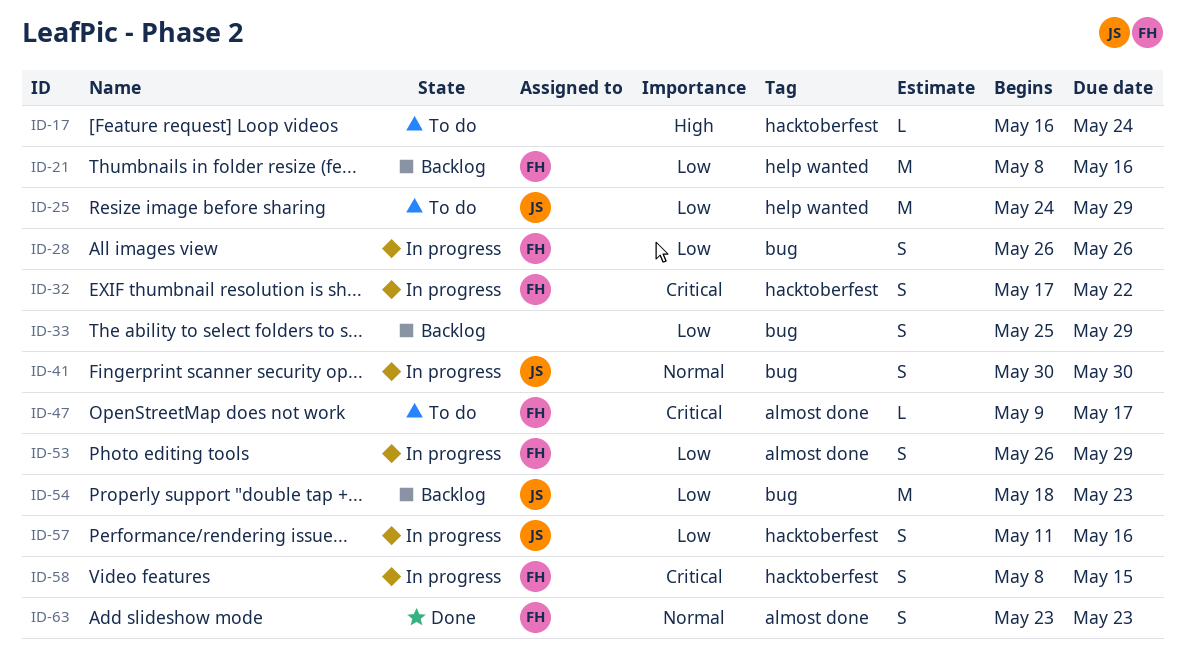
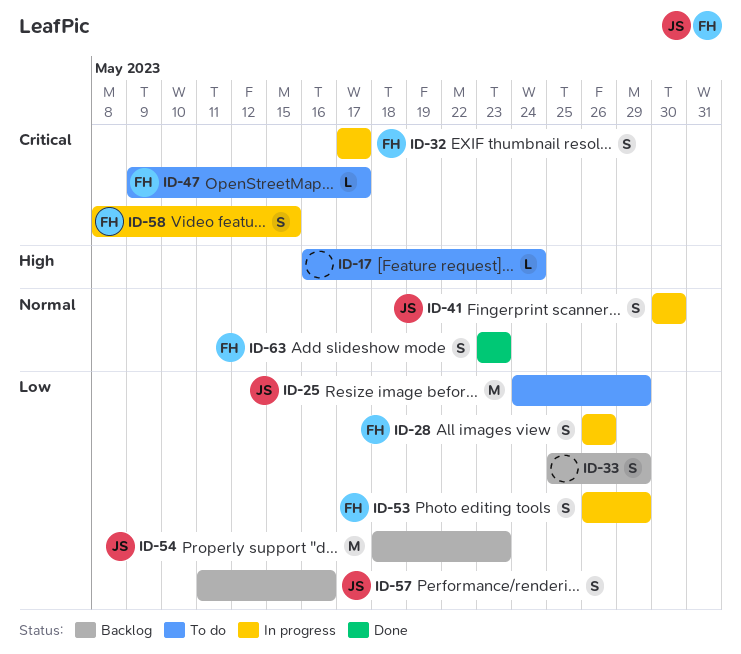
ID-21: present -> none
ID-32, due: May 22 -> May 17
ID-57, status: In progress -> Backlog

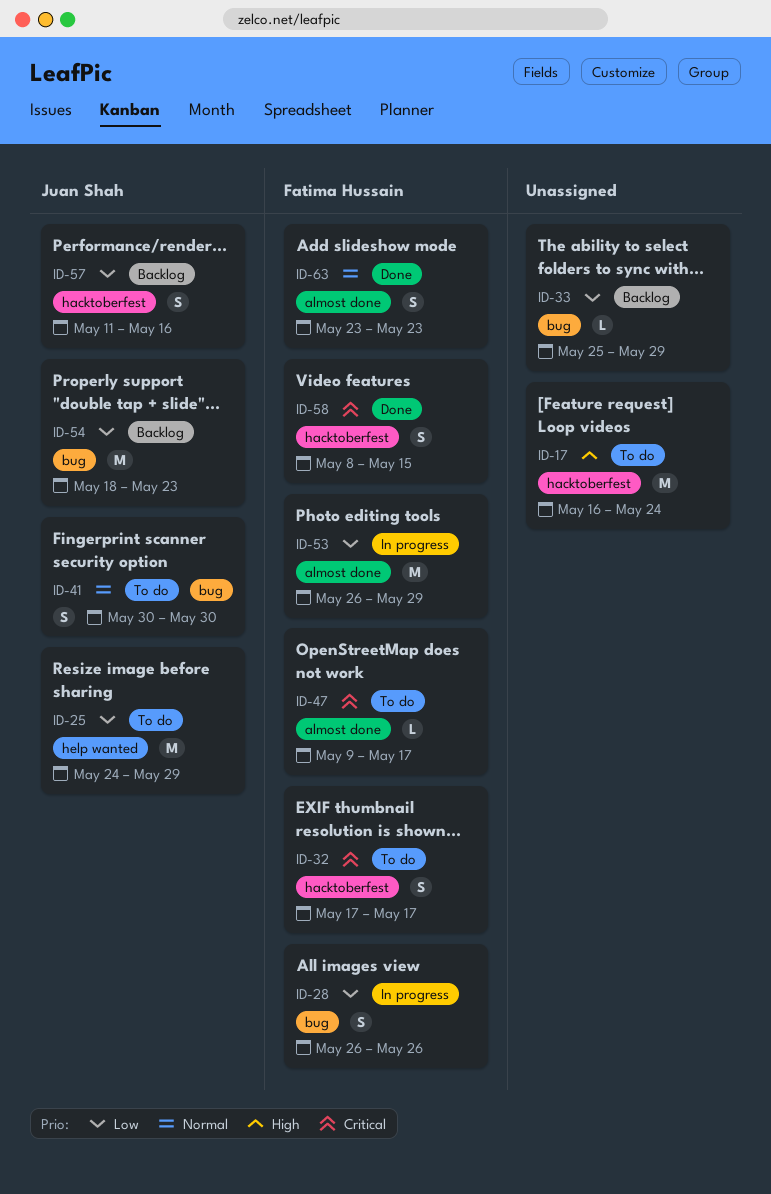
ID-17, estimate: L -> M
ID-32, status: In progress -> To do
ID-33, estimate: S -> L
ID-41, status: In progress -> To do
ID-53, estimate: S -> M
ID-58, status: In progress -> Done

